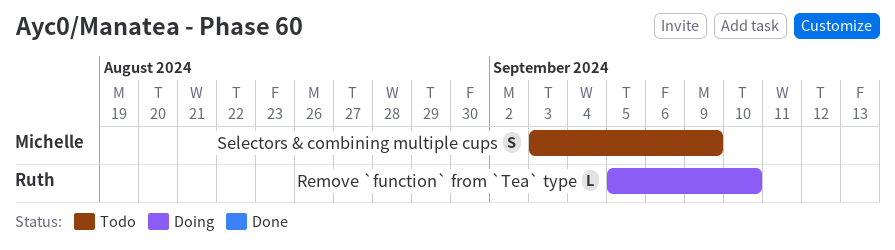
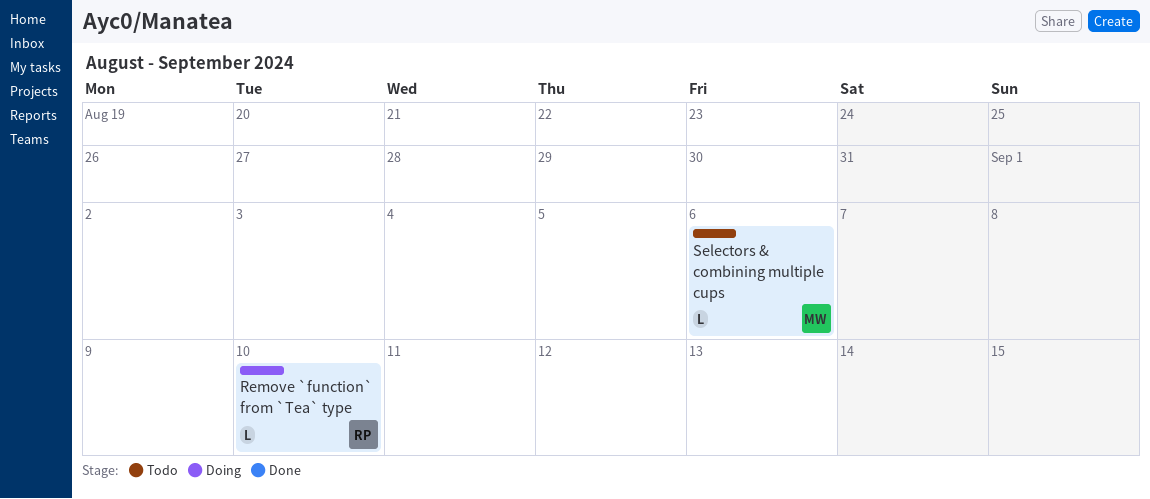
Selectors & combining multiple cups, estimate: S -> L
Selectors & combining multiple cups, due: Sep 9 -> Sep 6

